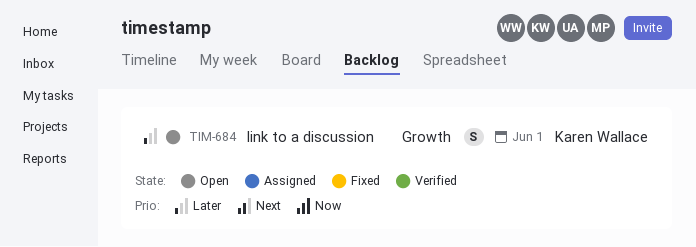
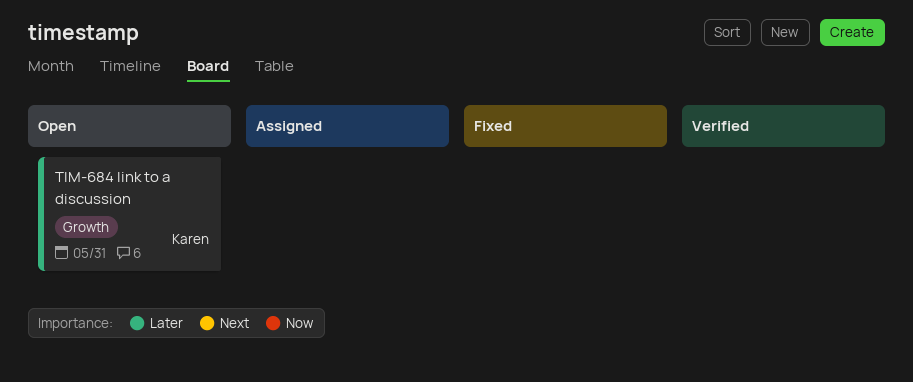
TIM-684, due: Jun 1 -> May 31

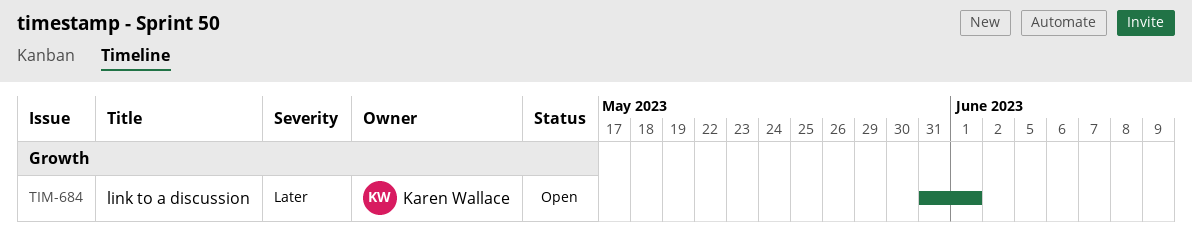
TIM-684, due: May 31 -> Jun 1

